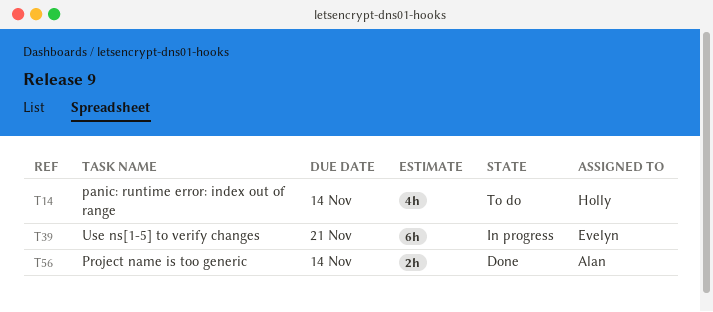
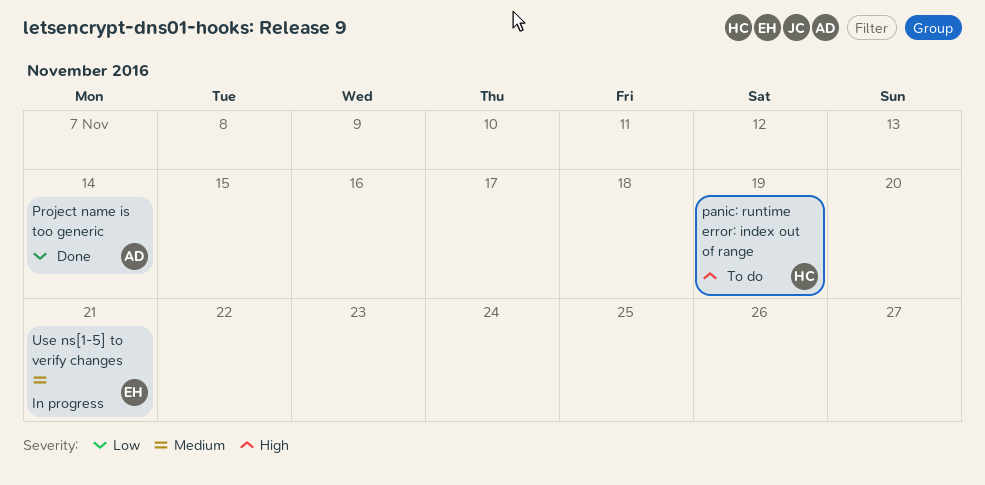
panic: runtime error: index out of range, due: Nov 14 -> Nov 19

